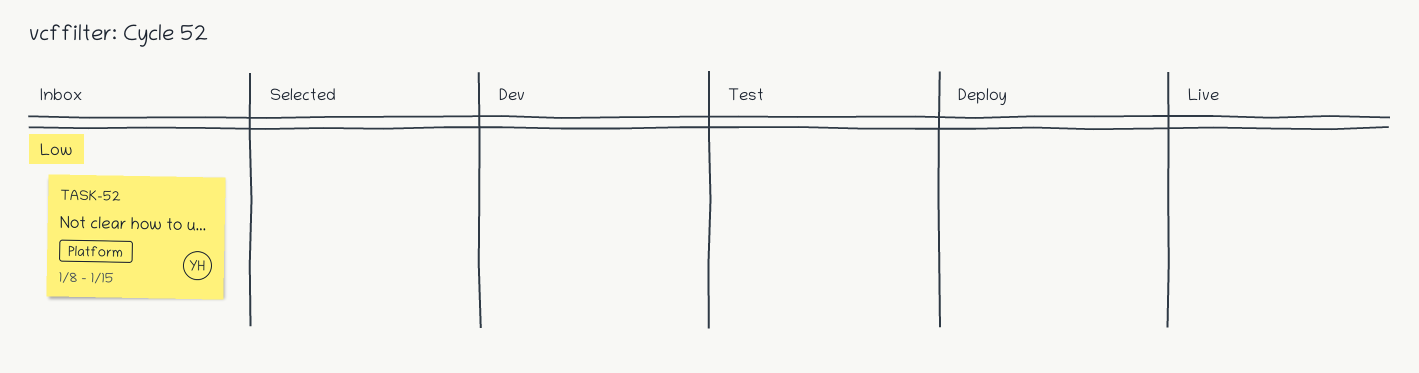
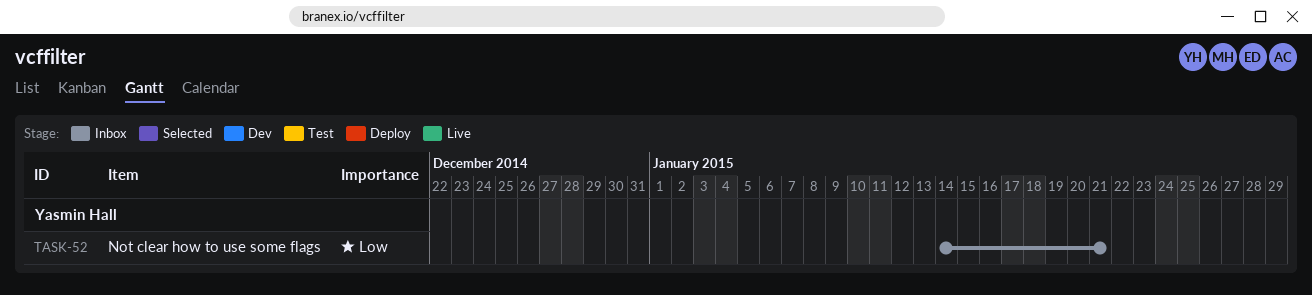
TASK-52, start: Jan 8 -> Jan 14
TASK-52, due: Jan 15 -> Jan 21

